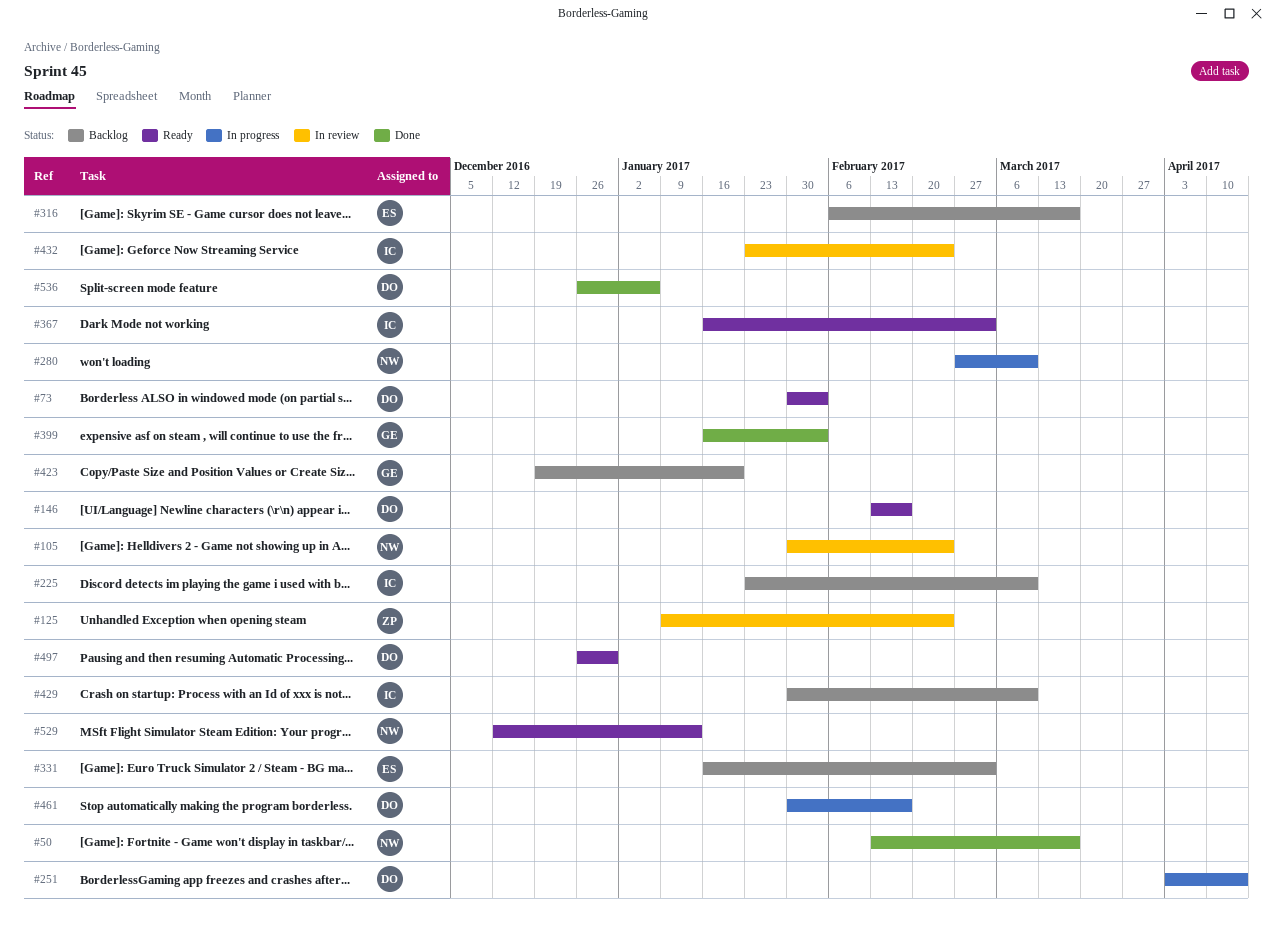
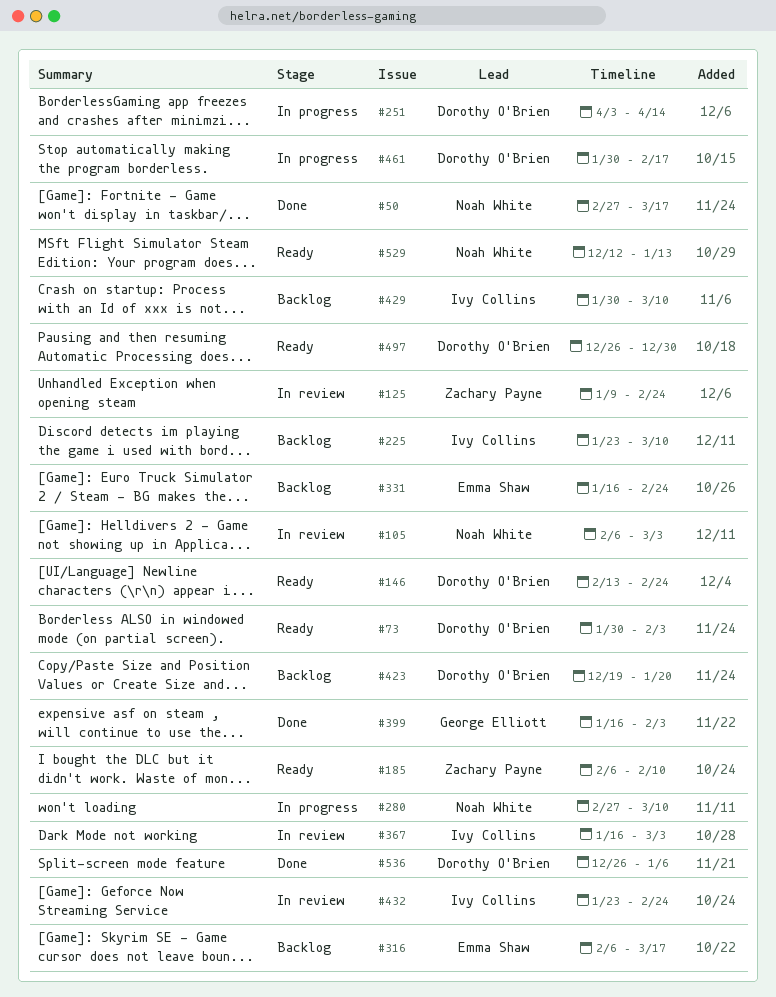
#50, start: Feb 13 -> Feb 27
#105, start: Jan 30 -> Feb 6
#105, due: Feb 24 -> Mar 3
#146, due: Feb 17 -> Feb 24
#185: none -> present
#331, due: Mar 3 -> Feb 24
#367, status: Ready -> In review
#423, owner: George Elliott -> Dorothy O'Brien

